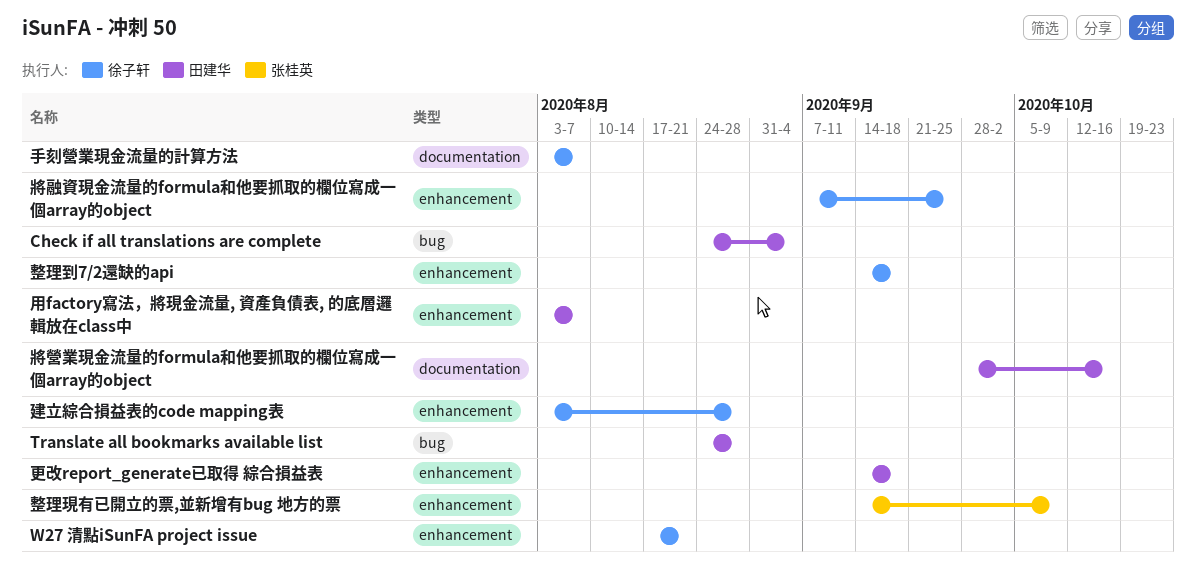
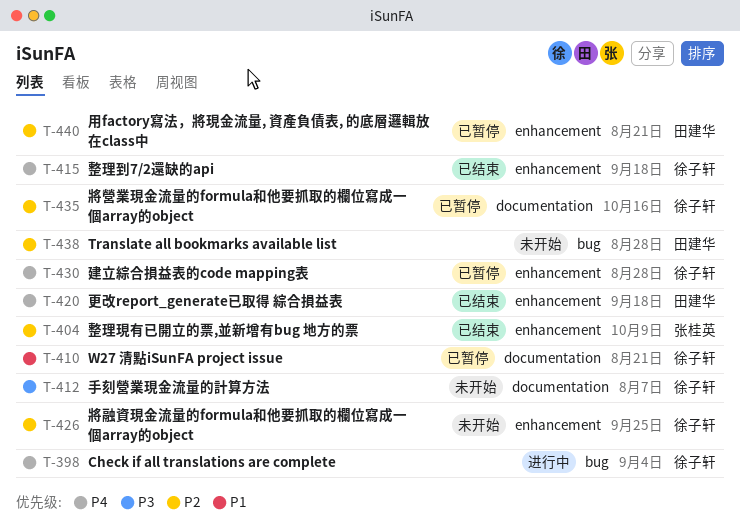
Check if all translations are complete, owner: 田建华 -> 徐子轩
W27 清點iSunFA project issue, label: enhancement -> documentation
將營業現金流量的formula和他要抓取的欄位寫成一個array的object, owner: 田建华 -> 徐子轩
用factory寫法，將現金流量, 資產負債表, 的底層邏輯放在class中, due: Aug 7 -> Aug 21

